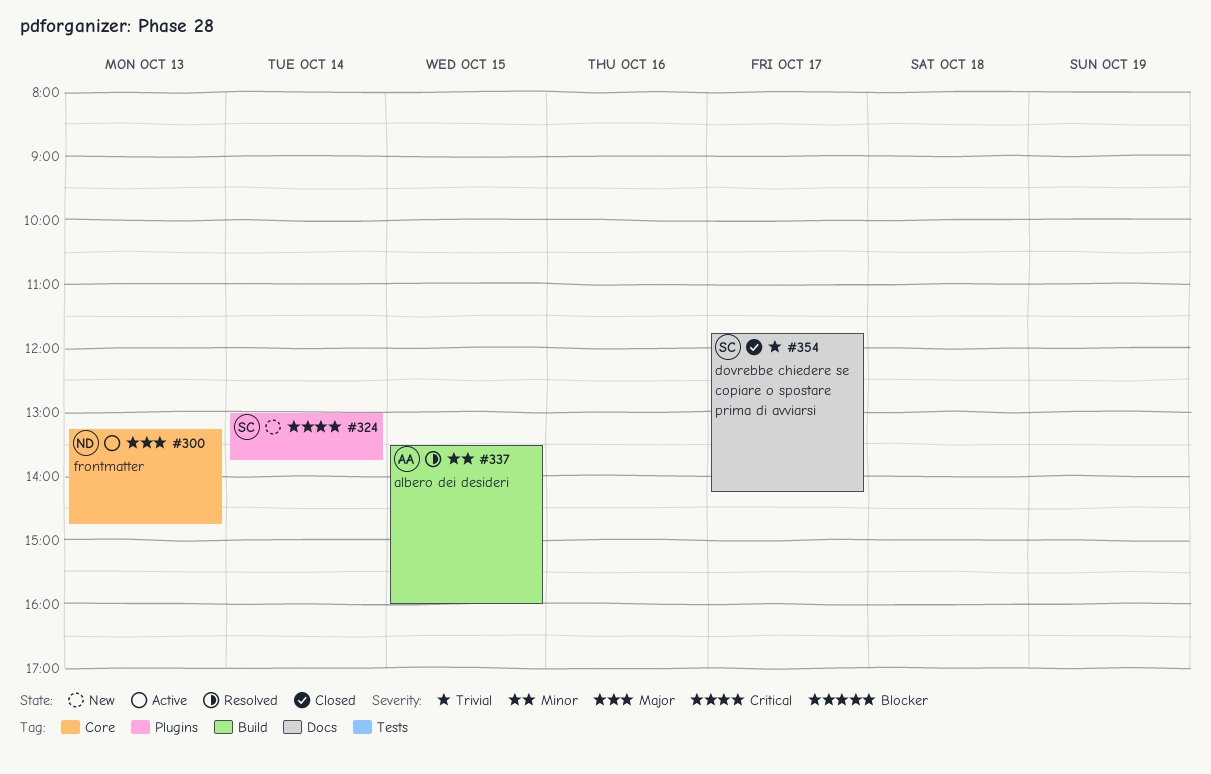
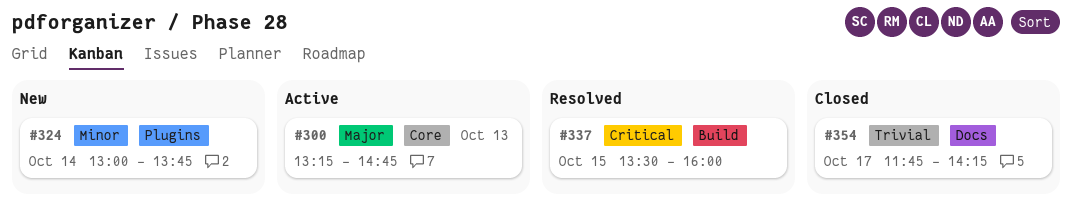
#324, priority: Critical -> Minor
#337, priority: Minor -> Critical

